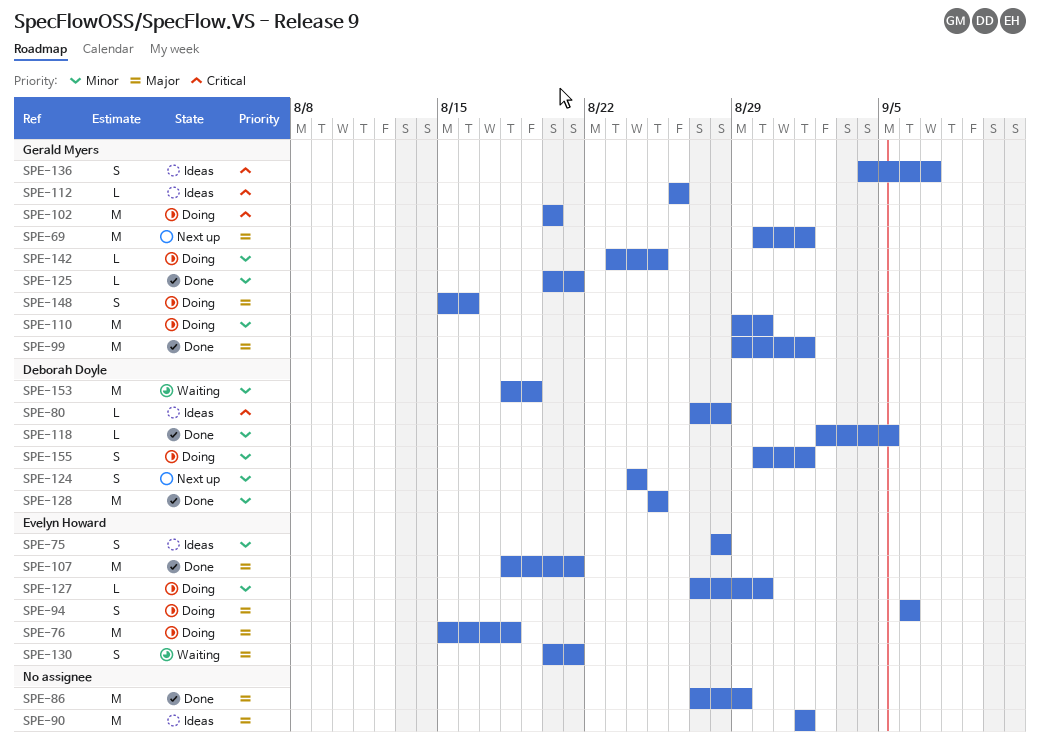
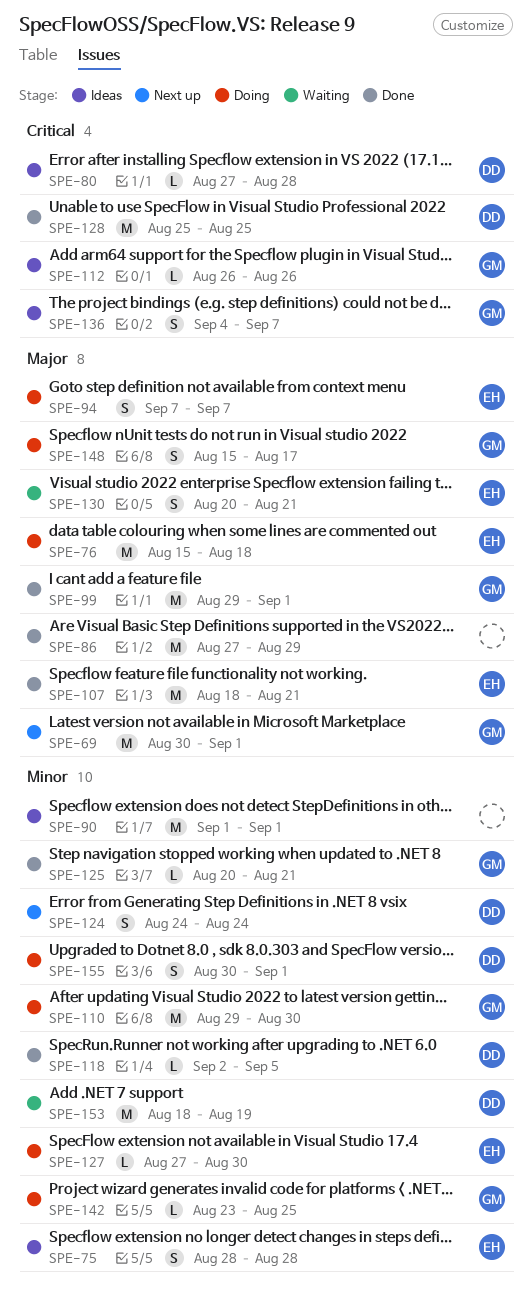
SPE-90, priority: Major -> Minor
SPE-94, start: Sep 6 -> Sep 7
SPE-94, due: Sep 6 -> Sep 7
SPE-102: present -> none
SPE-128, priority: Minor -> Critical
SPE-148, due: Aug 16 -> Aug 17

